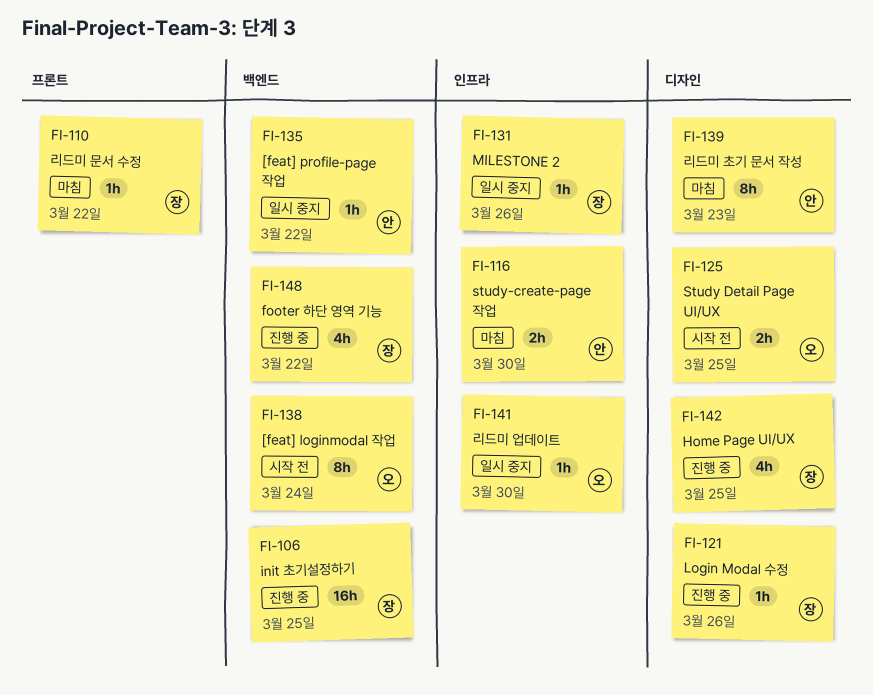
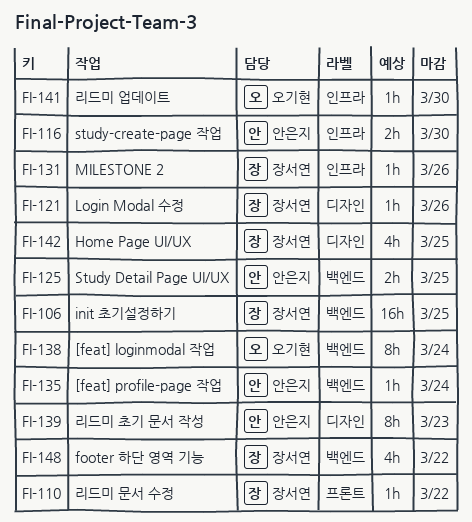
FI-125, owner: 오기현 -> 안은지
FI-125, label: 디자인 -> 백엔드
FI-135, due: Mar 22 -> Mar 24

